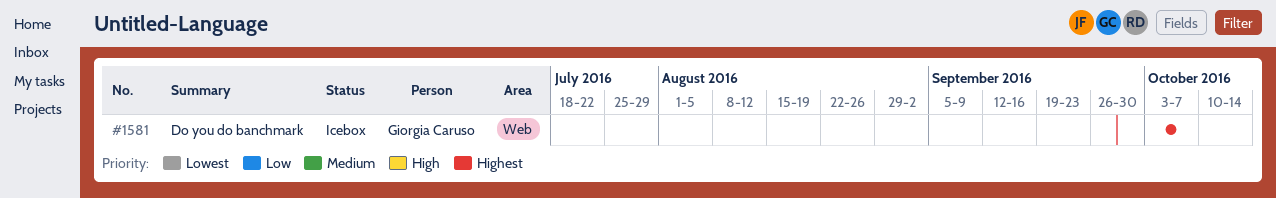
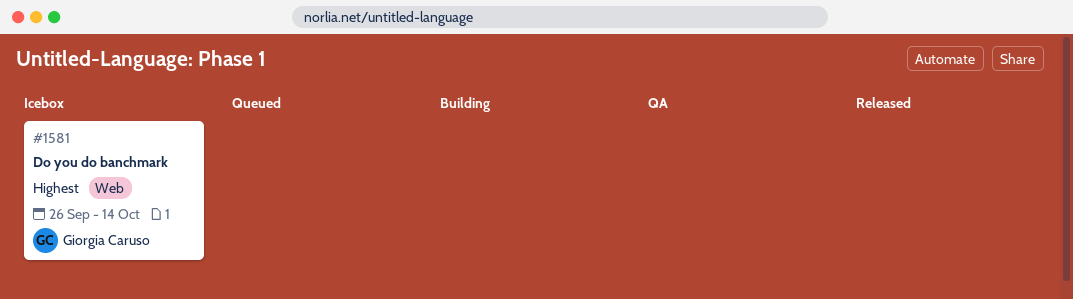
#1581, start: Oct 3 -> Sep 26
#1581, due: Oct 7 -> Oct 14

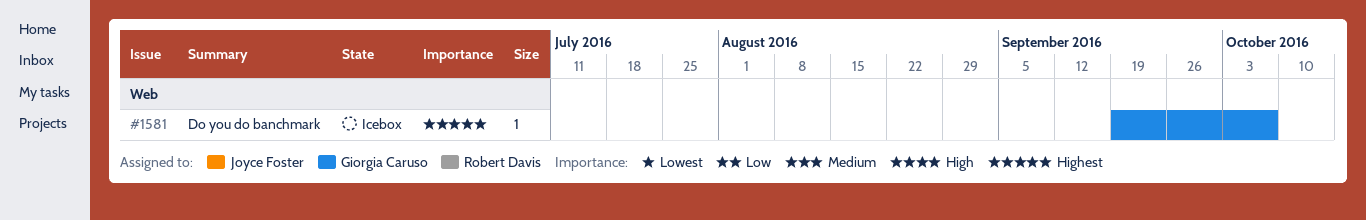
#1581, start: Sep 26 -> Sep 19
#1581, due: Oct 14 -> Oct 7

